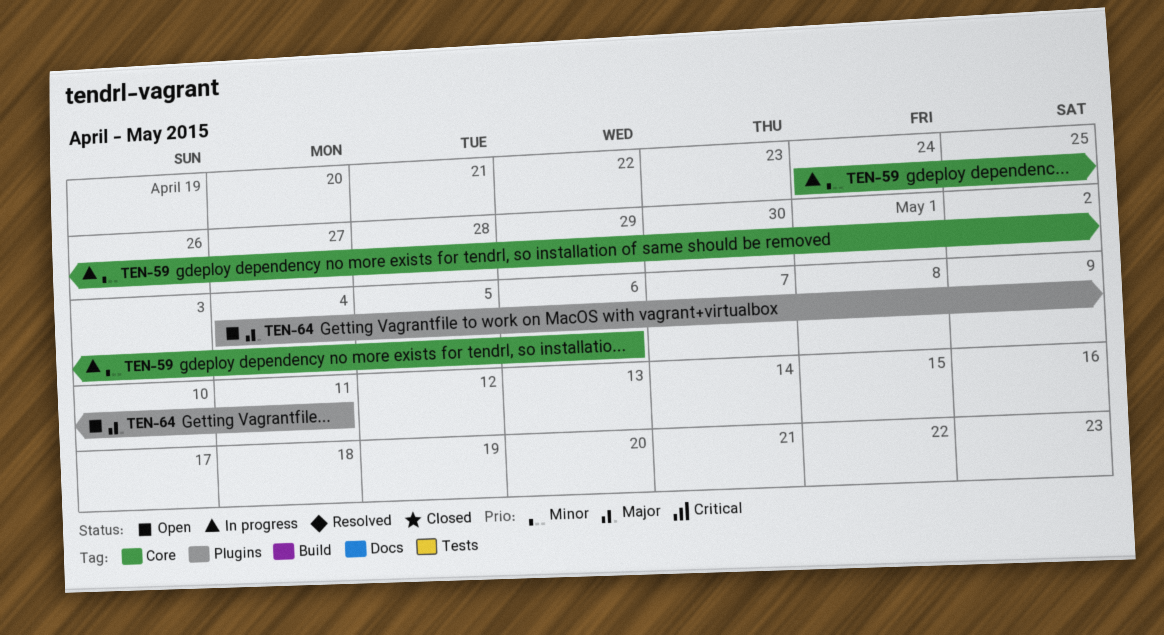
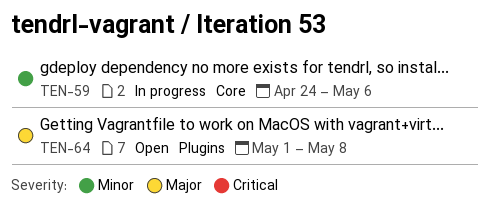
TEN-64, start: May 4 -> May 1
TEN-64, due: May 11 -> May 8

